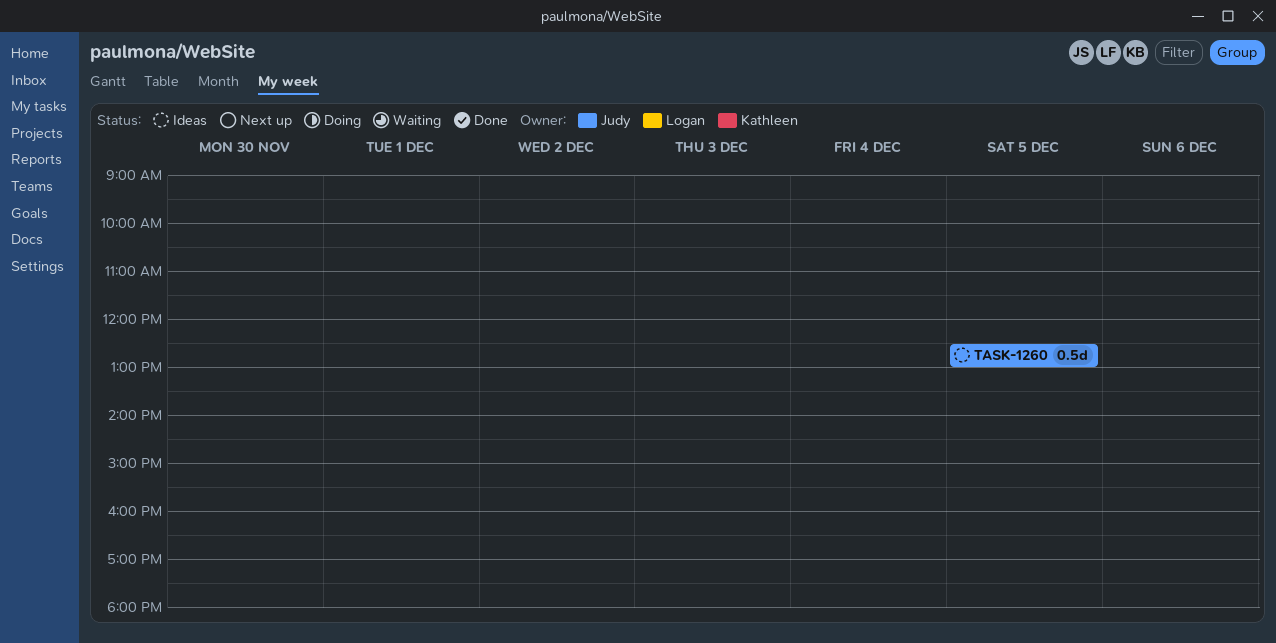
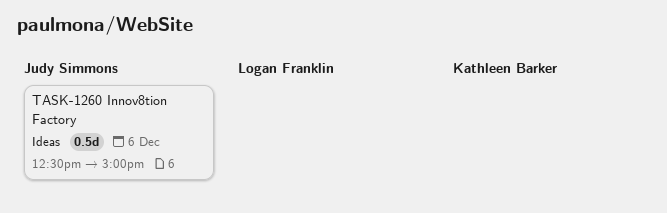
TASK-1260, day: Dec 5 -> Dec 6
TASK-1260, ends: 13:00 -> 15:00

